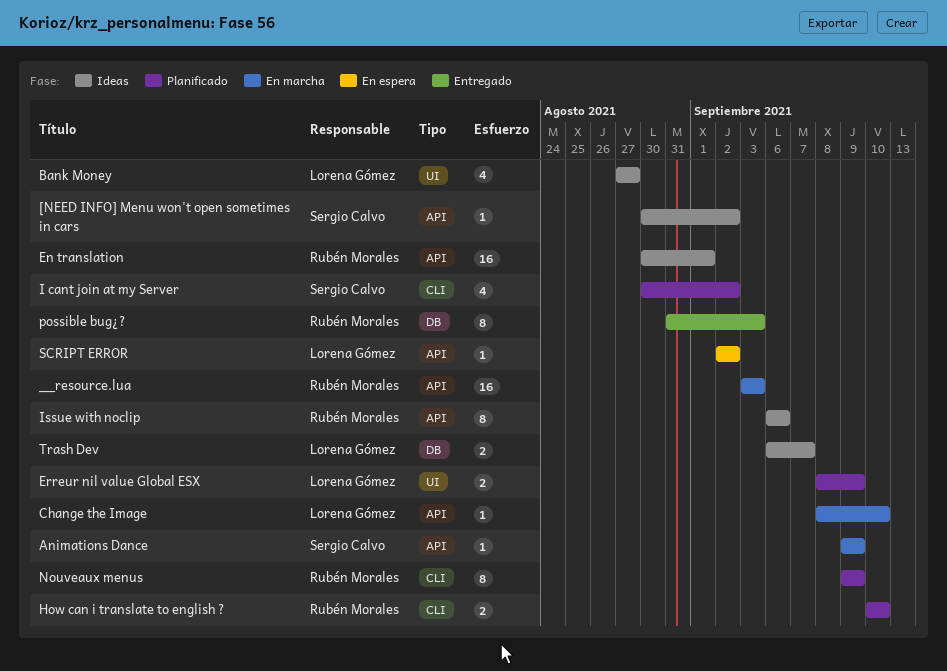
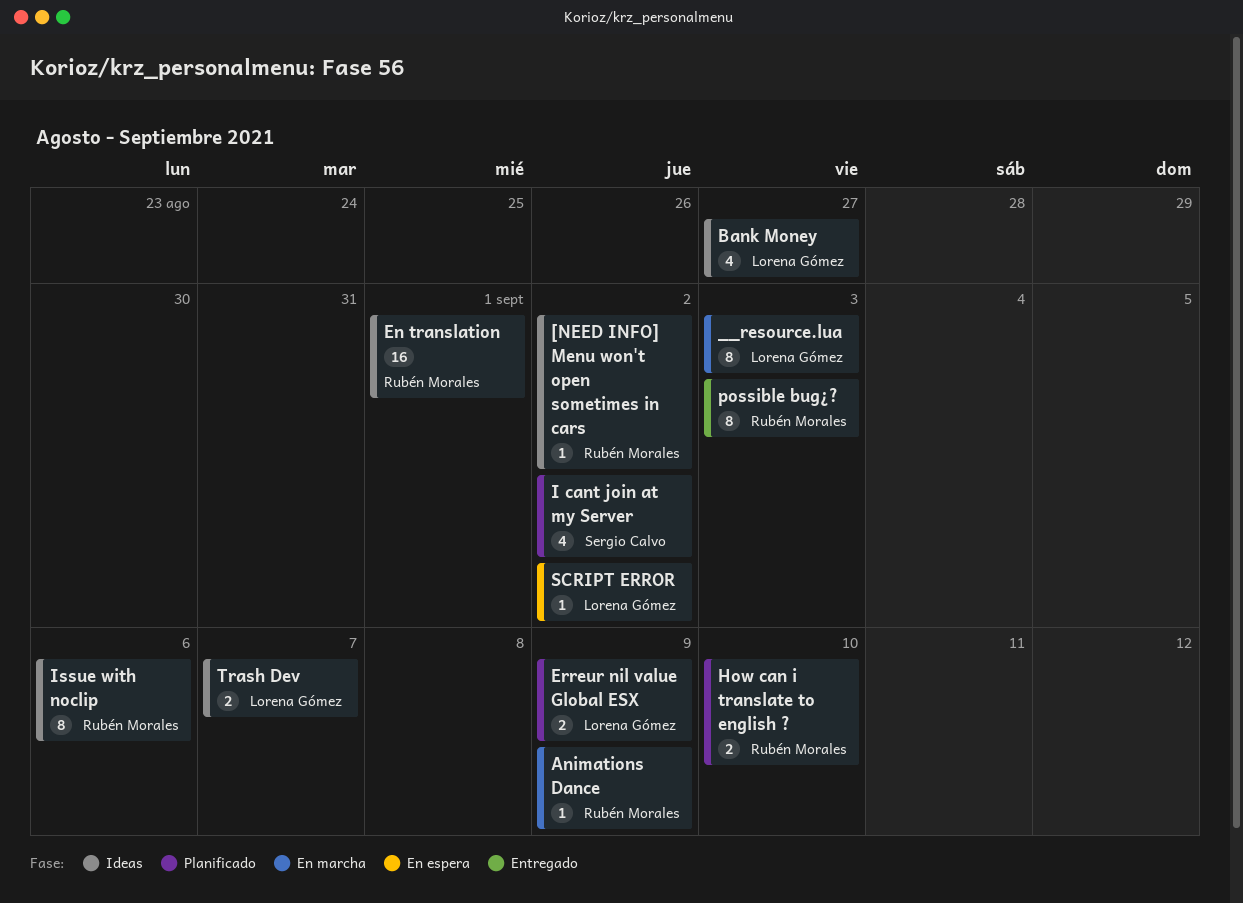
[NEED INFO] Menu won't open sometimes in cars, owner: Sergio Calvo -> Rubén Morales
__resource.lua, owner: Rubén Morales -> Lorena Gómez
__resource.lua, estimate: 16 -> 8
Animations Dance, owner: Sergio Calvo -> Rubén Morales
Change the Image: present -> none
Nouveaux menus: present -> none

